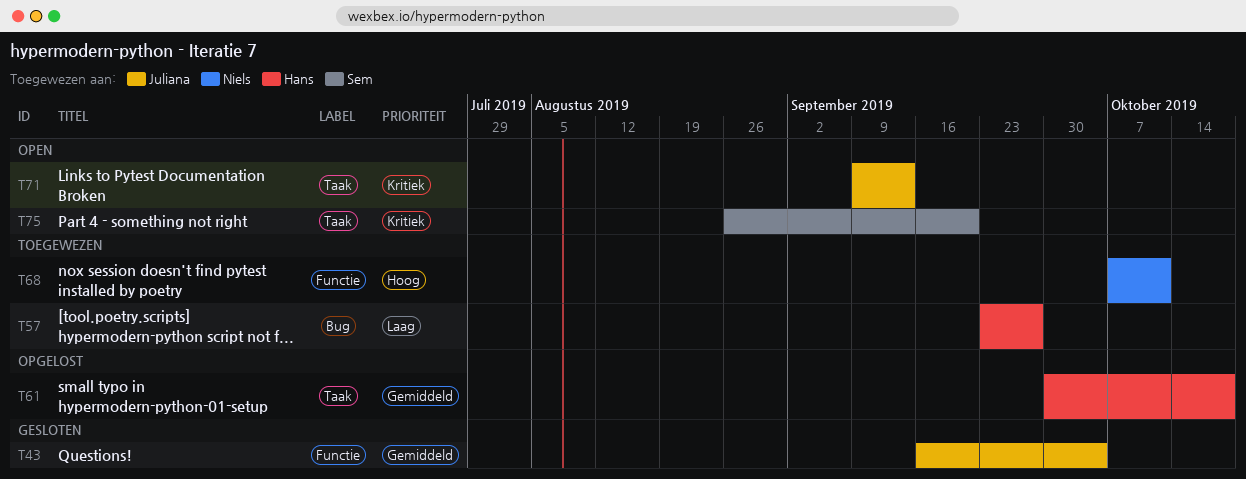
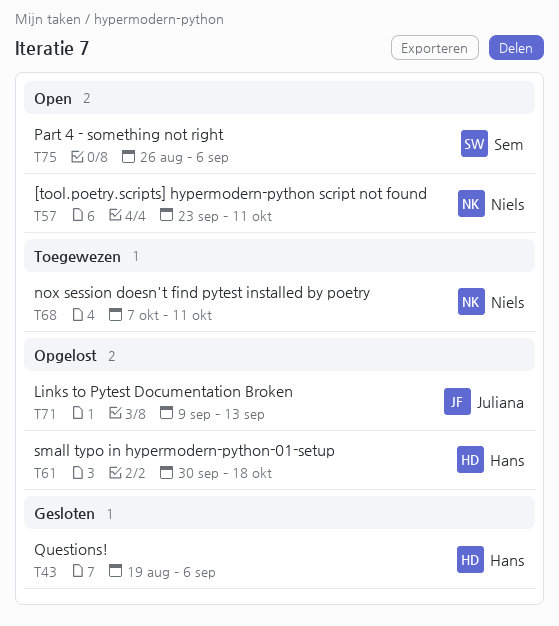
T43, owner: Juliana -> Hans
T43, start: Sep 16 -> Aug 19
T43, due: Oct 4 -> Sep 6
T57, status: Toegewezen -> Open
T57, owner: Hans -> Niels
T57, due: Sep 27 -> Oct 11
T71, status: Open -> Opgelost
T75, due: Sep 20 -> Sep 6

